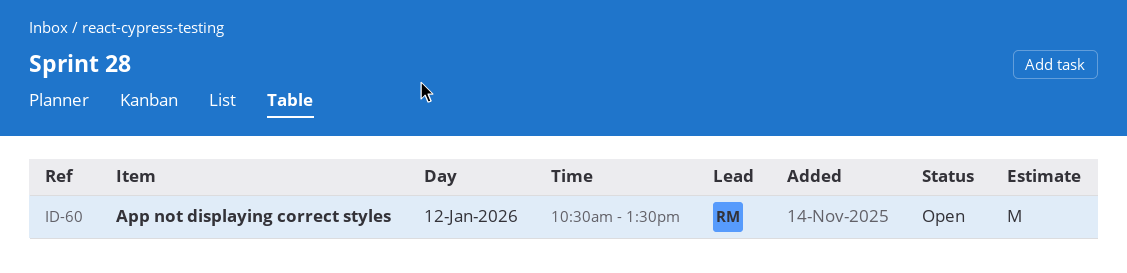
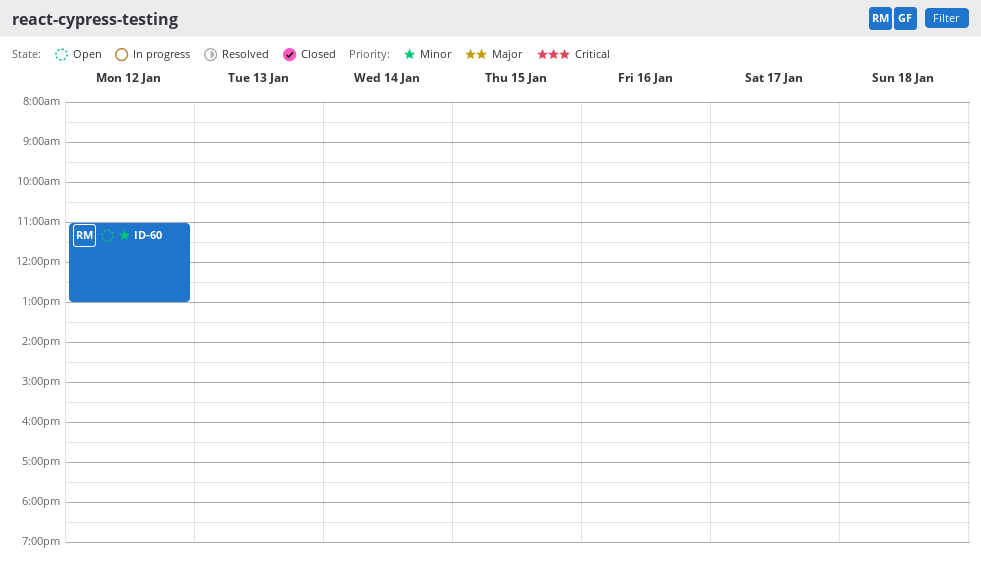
ID-60, begins: 10:30 -> 11:00
ID-60, ends: 13:30 -> 13:00

